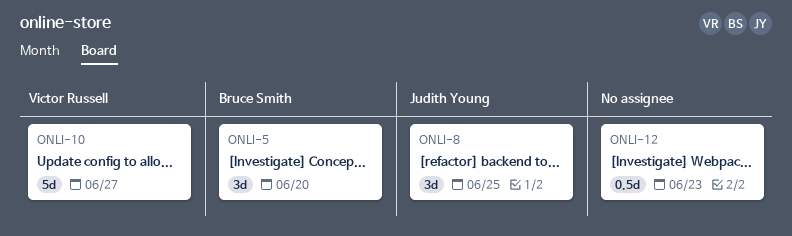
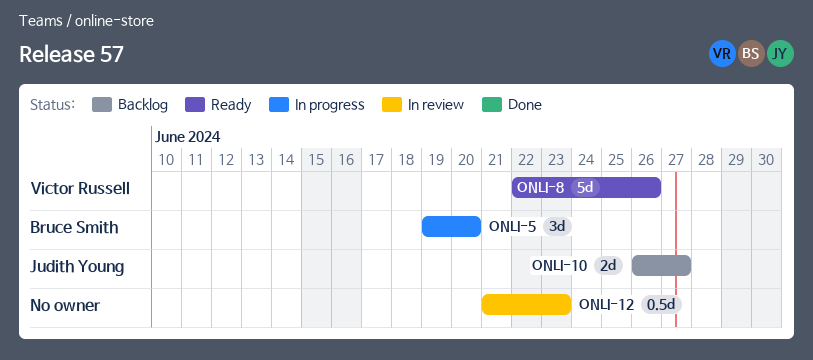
ONLI-8, owner: Judith Young -> Victor Russell
ONLI-8, estimate: 3d -> 5d
ONLI-8, due: Jun 25 -> Jun 26
ONLI-10, owner: Victor Russell -> Judith Young
ONLI-10, estimate: 5d -> 2d

